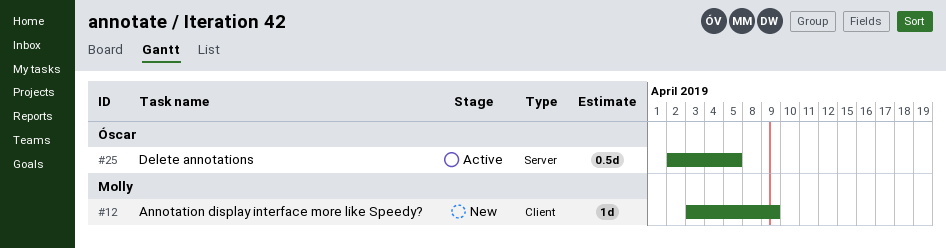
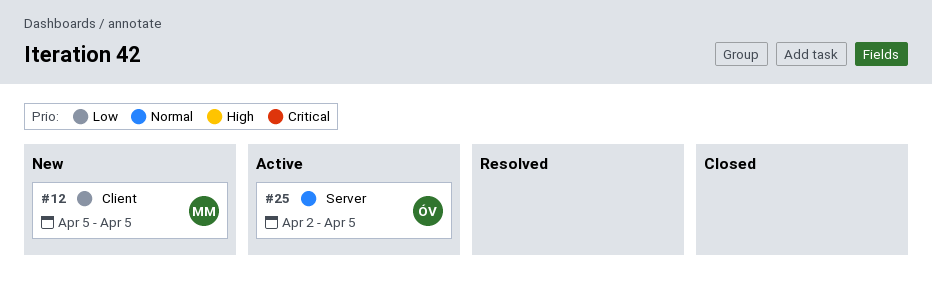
#12, start: Apr 3 -> Apr 5
#12, due: Apr 9 -> Apr 5

